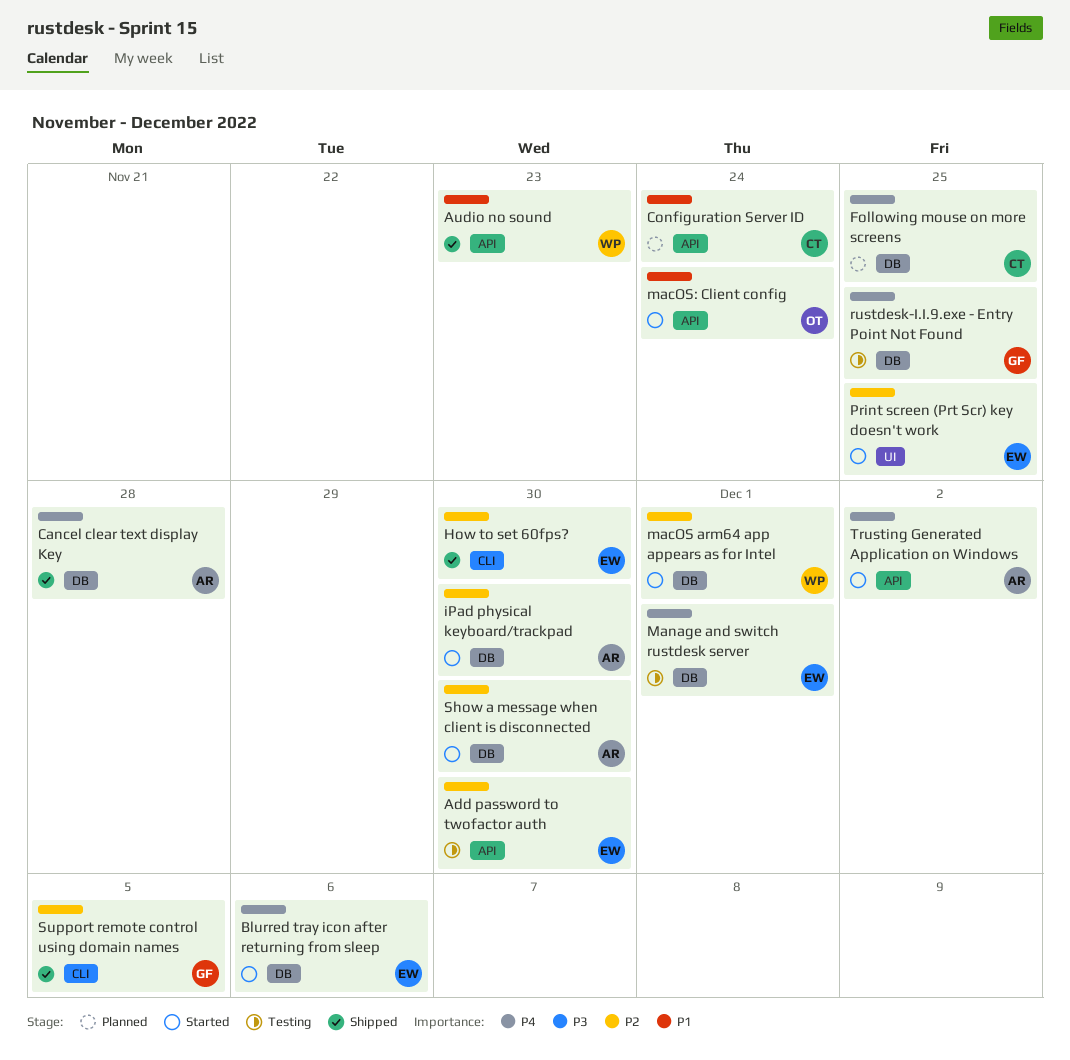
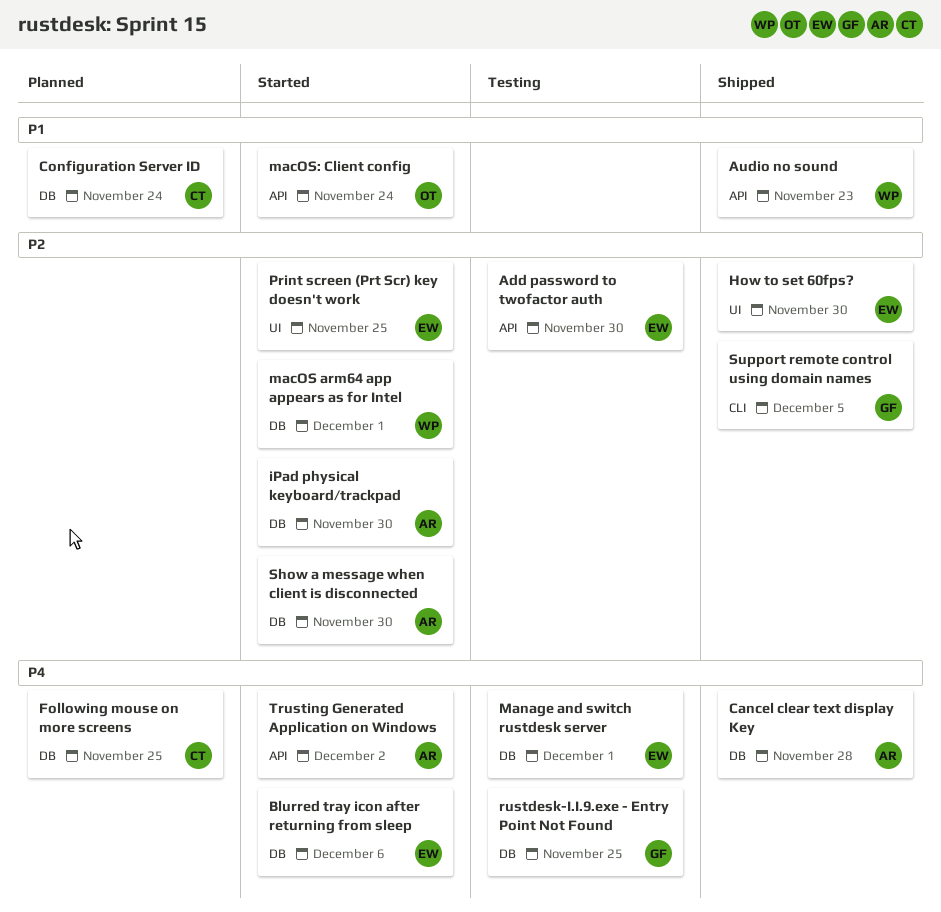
Configuration Server ID, label: API -> DB
How to set 60fps?, label: CLI -> UI

